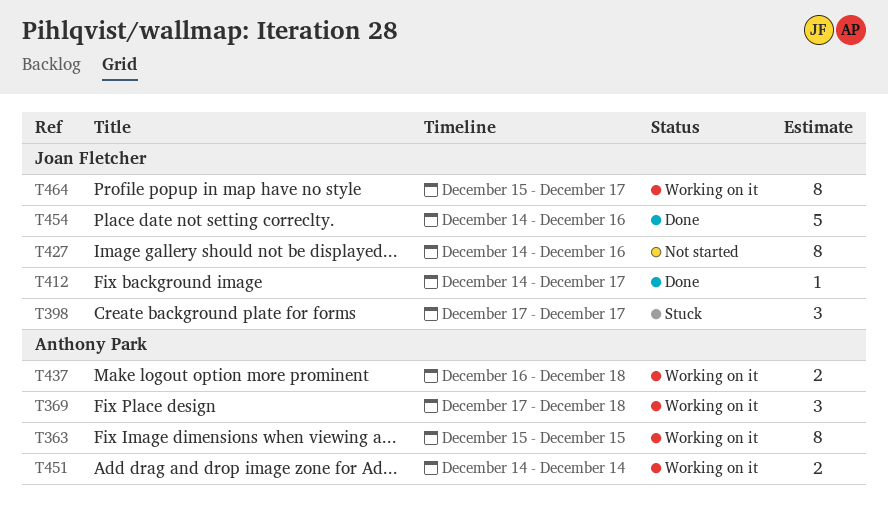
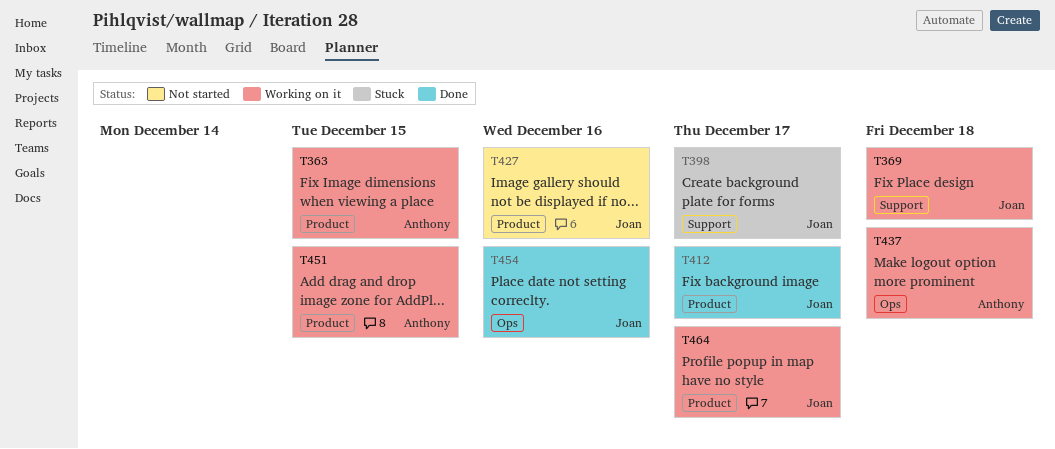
T369, owner: Anthony Park -> Joan Fletcher
T451, due: Dec 14 -> Dec 15

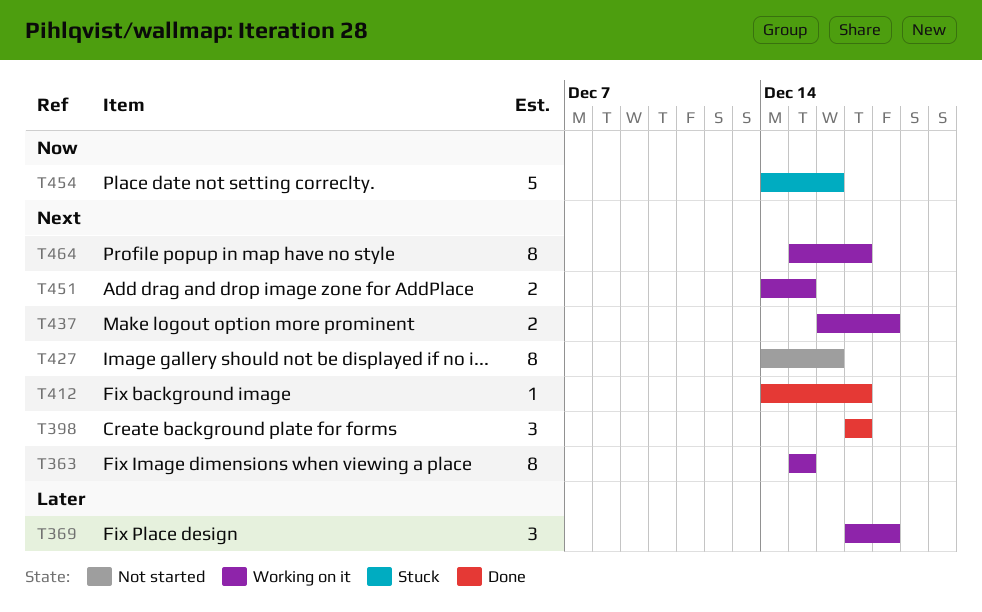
T398, status: Stuck -> Done
T454, status: Done -> Stuck

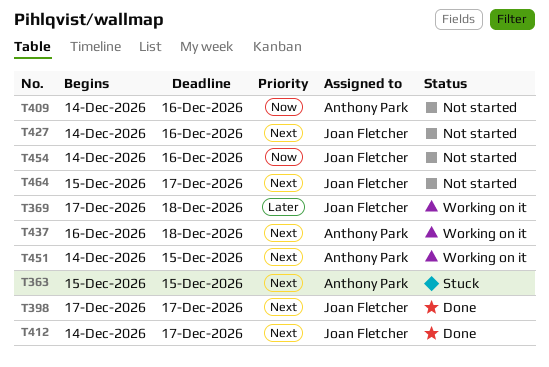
T363, status: Working on it -> Stuck
T409: none -> present
T454, status: Stuck -> Not started
T464, status: Working on it -> Not started

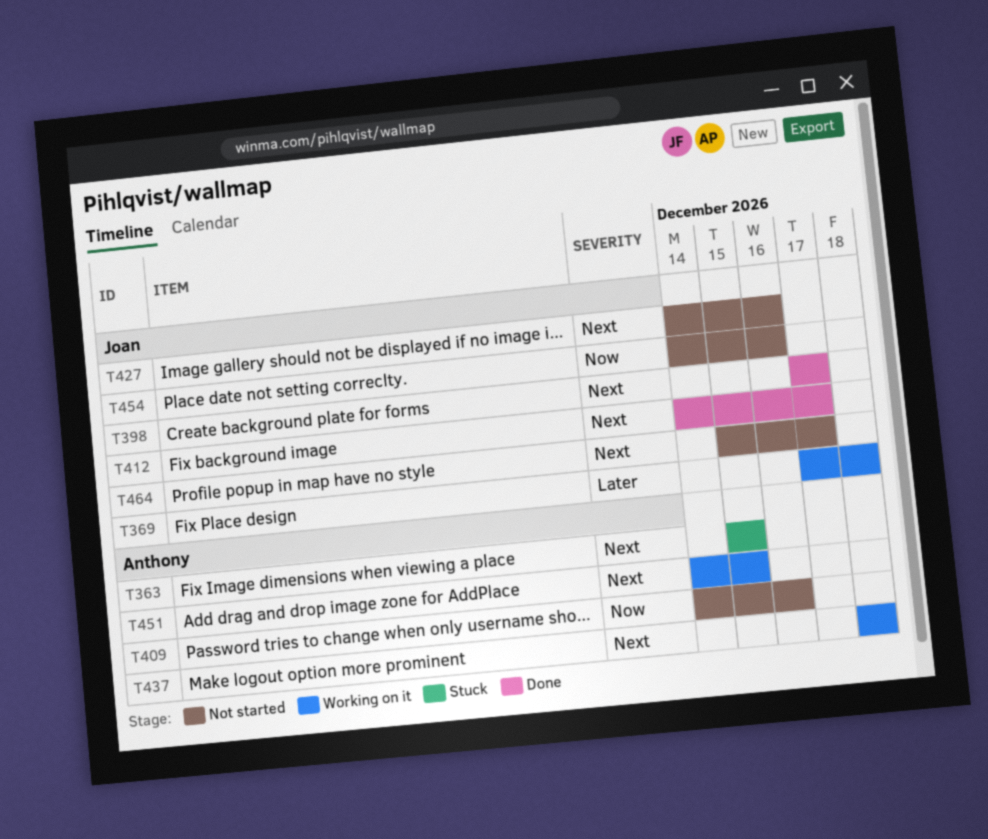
T437, start: Dec 16 -> Dec 18

